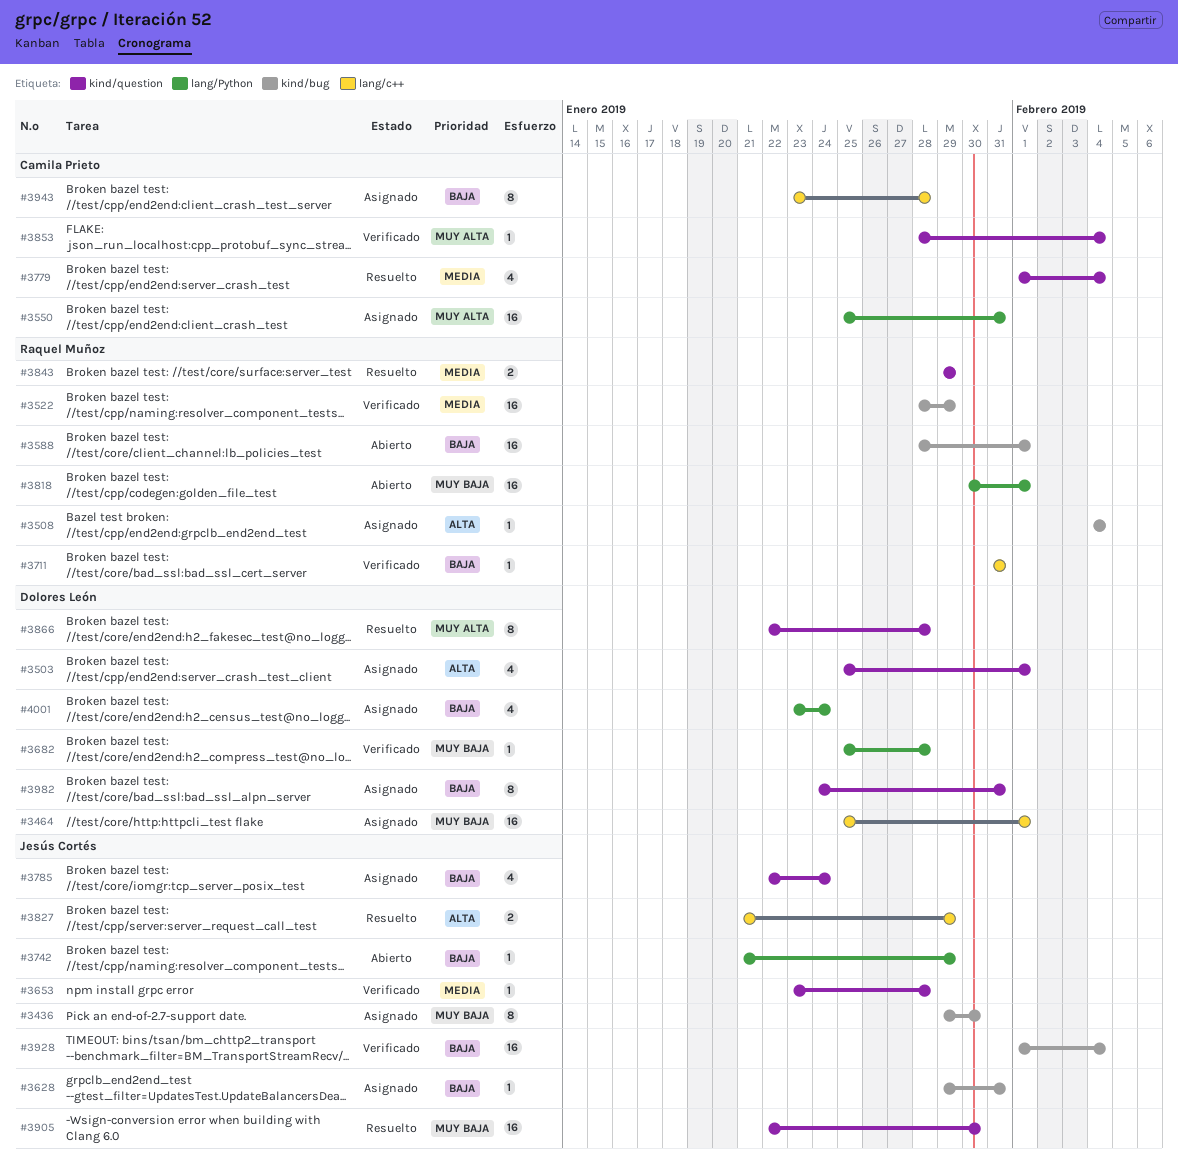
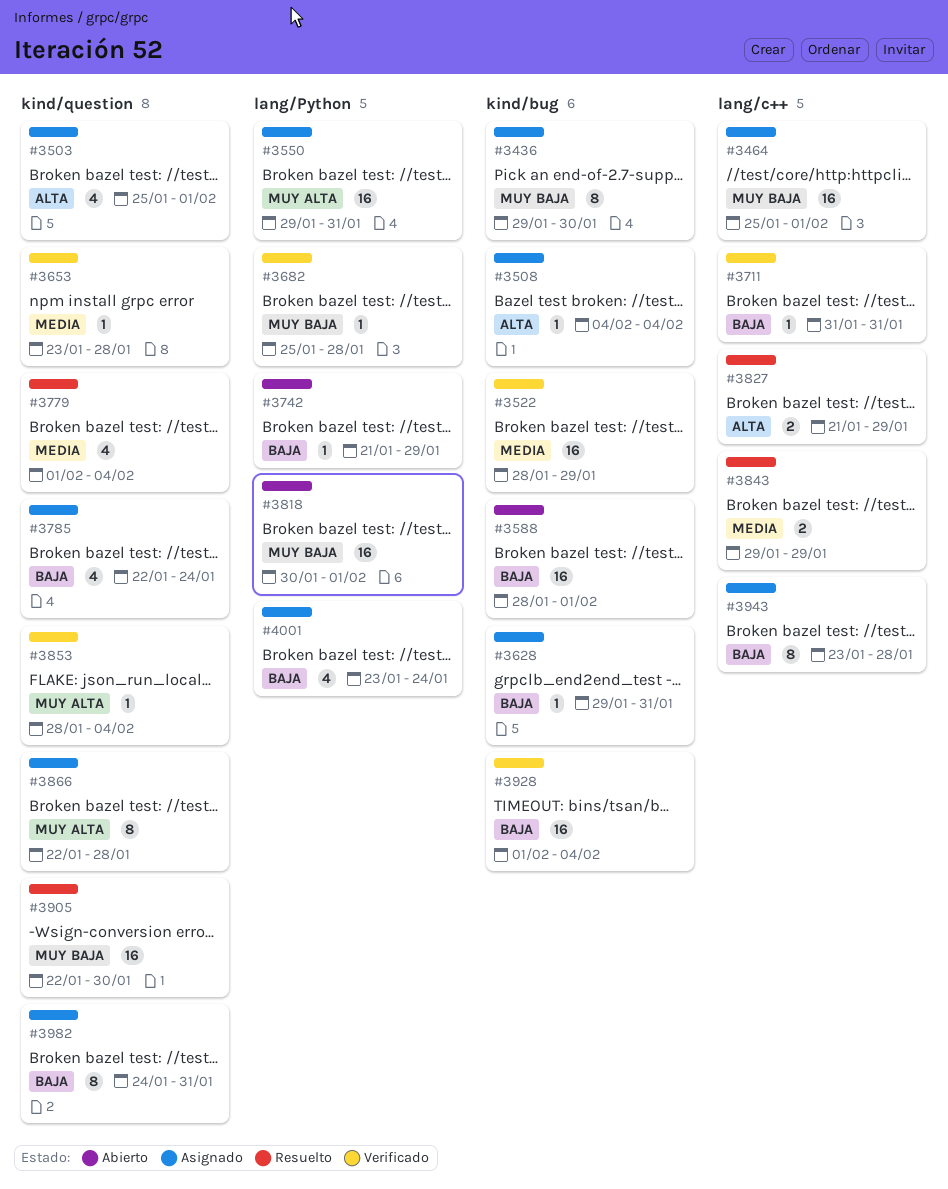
#3550, start: Jan 25 -> Jan 29
#3843, label: kind/question -> lang/c++
#3866, status: Resuelto -> Asignado

